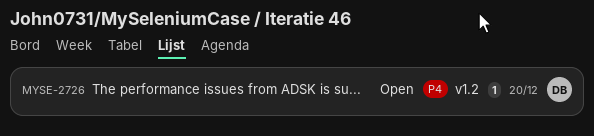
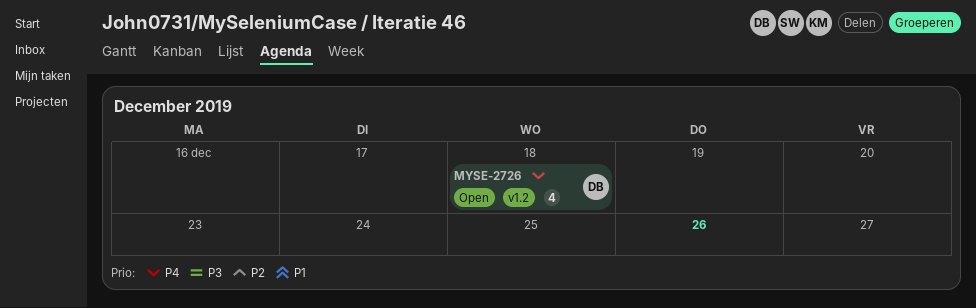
MYSE-2726, estimate: 1 -> 4
MYSE-2726, due: Dec 20 -> Dec 18

